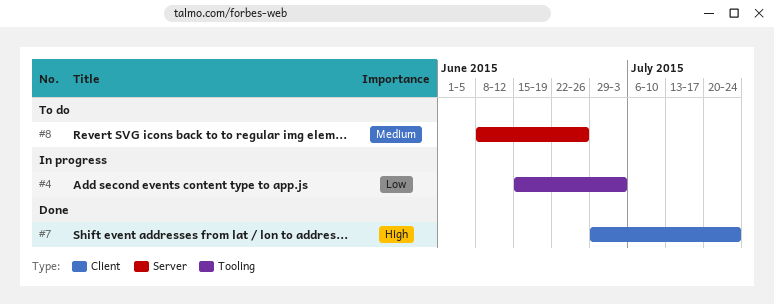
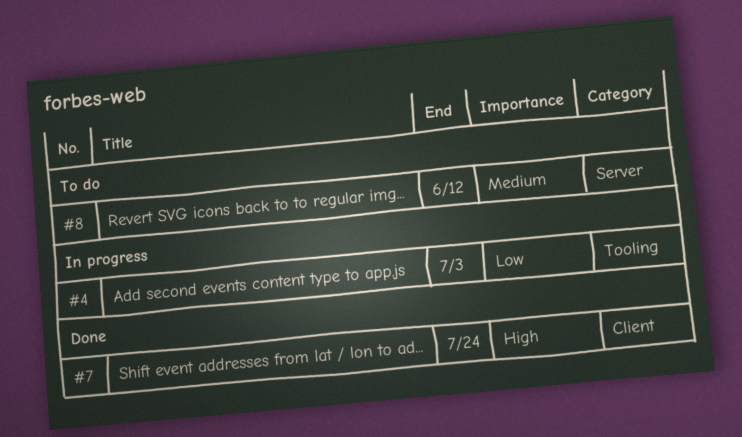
#8, due: Jun 26 -> Jun 12

